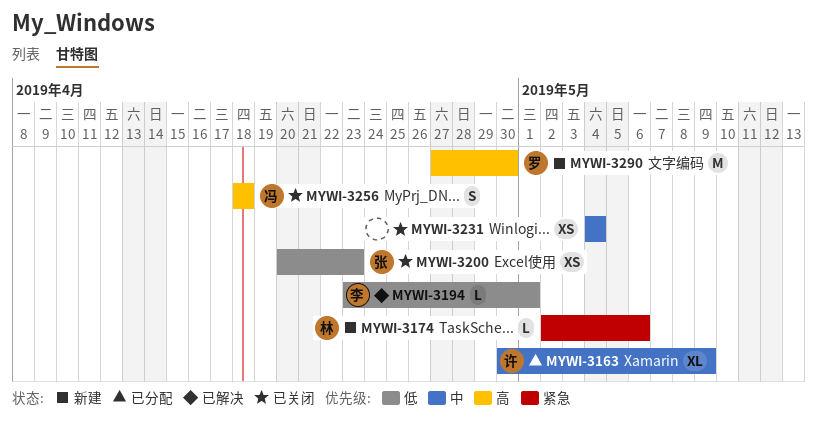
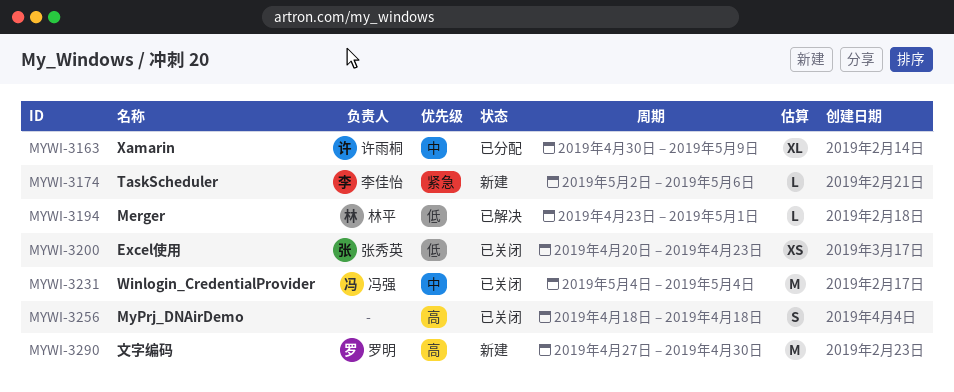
MYWI-3174, owner: 林平 -> 李佳怡
MYWI-3194, owner: 李佳怡 -> 林平
MYWI-3231, owner: none -> 冯强
MYWI-3231, estimate: XS -> M
MYWI-3256, owner: 冯强 -> none

